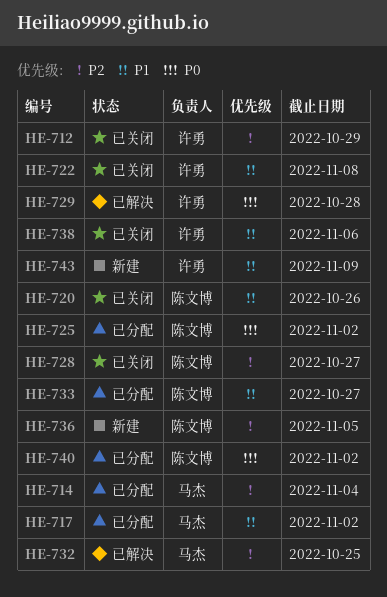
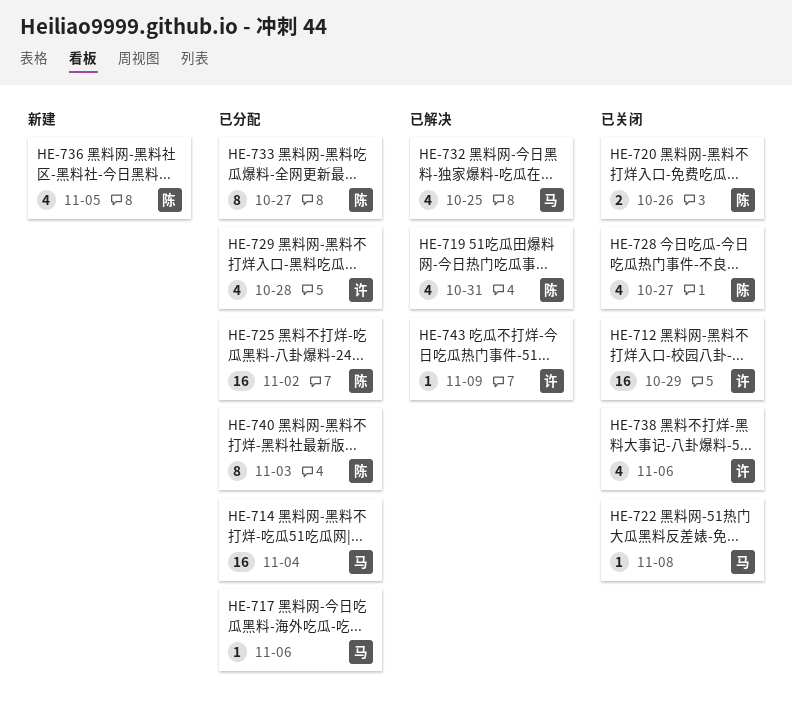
HE-717, due: Nov 2 -> Nov 6
HE-719: none -> present
HE-722, owner: 许勇 -> 马杰
HE-729, status: 已解决 -> 已分配
HE-740, due: Nov 2 -> Nov 3
HE-743, status: 新建 -> 已解决

